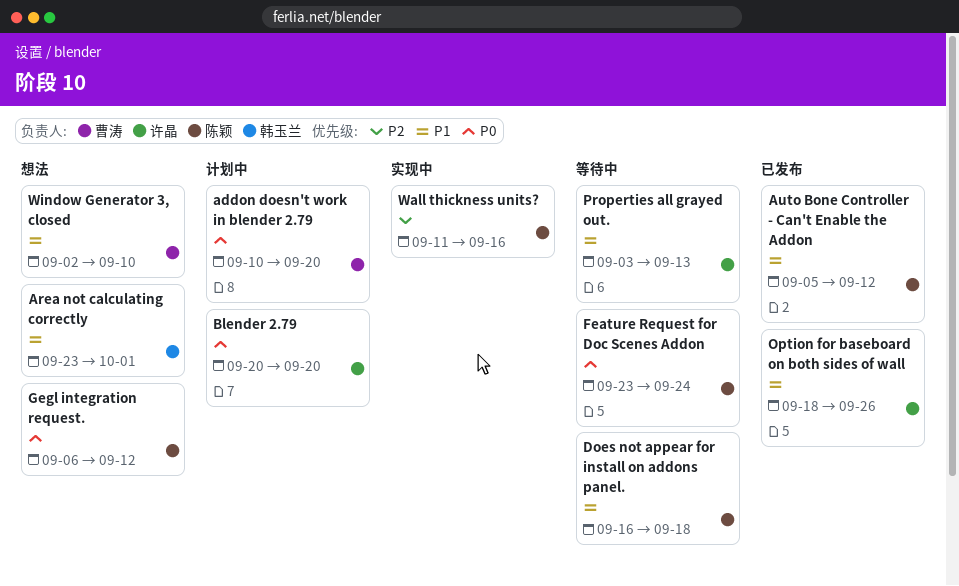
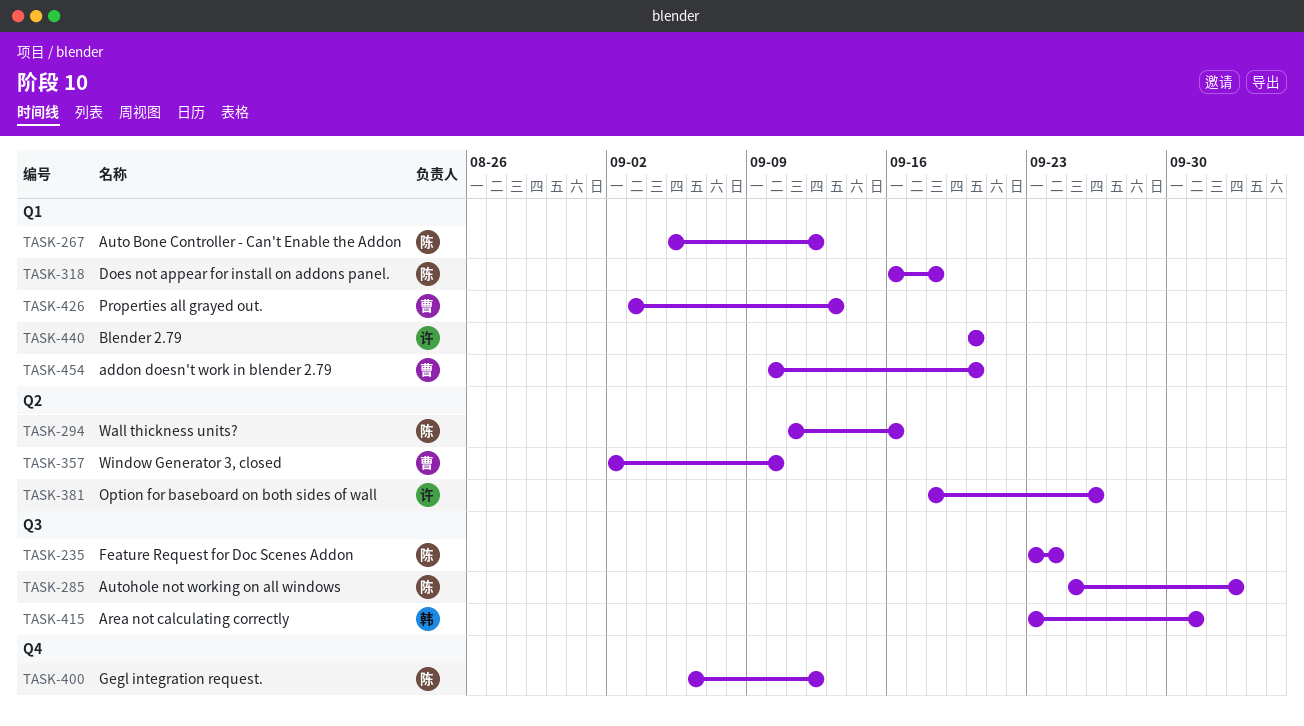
Autohole not working on all windows: none -> present
Properties all grayed out., owner: 许晶 -> 曹涛

